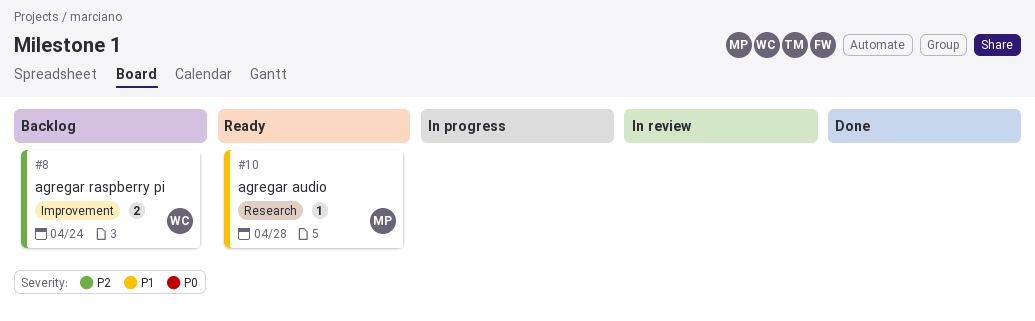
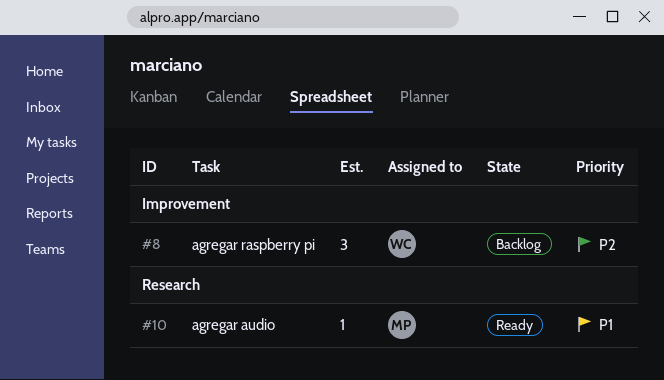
#8, estimate: 2 -> 3

